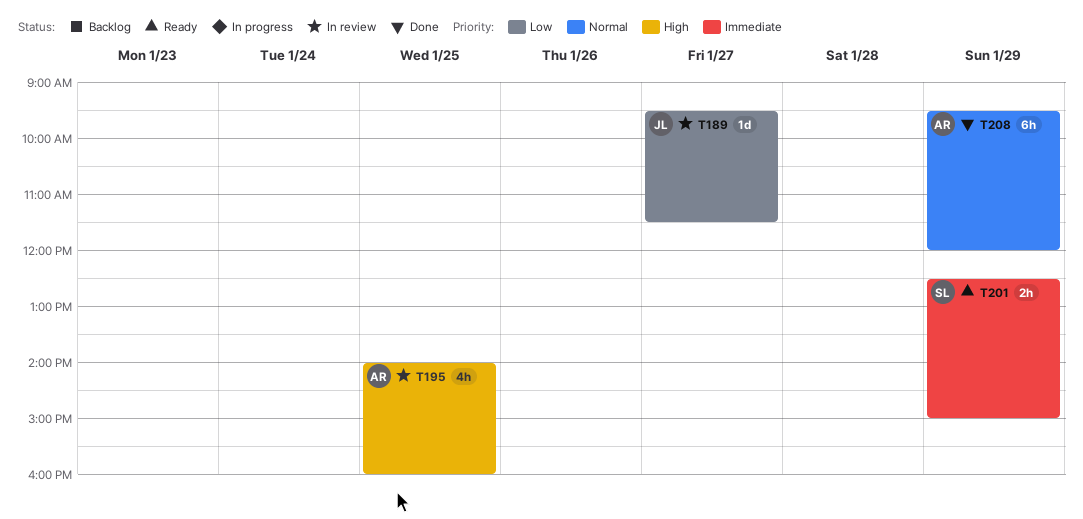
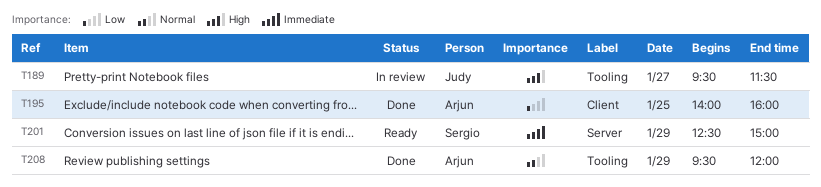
T189, priority: Low -> High
T195, status: In review -> Done
T195, priority: High -> Low

